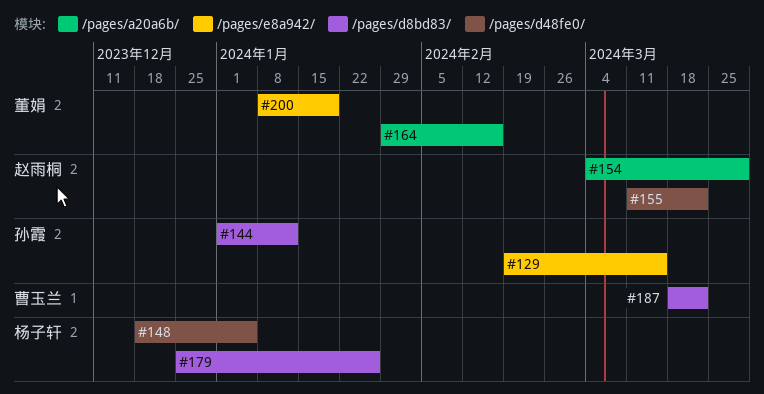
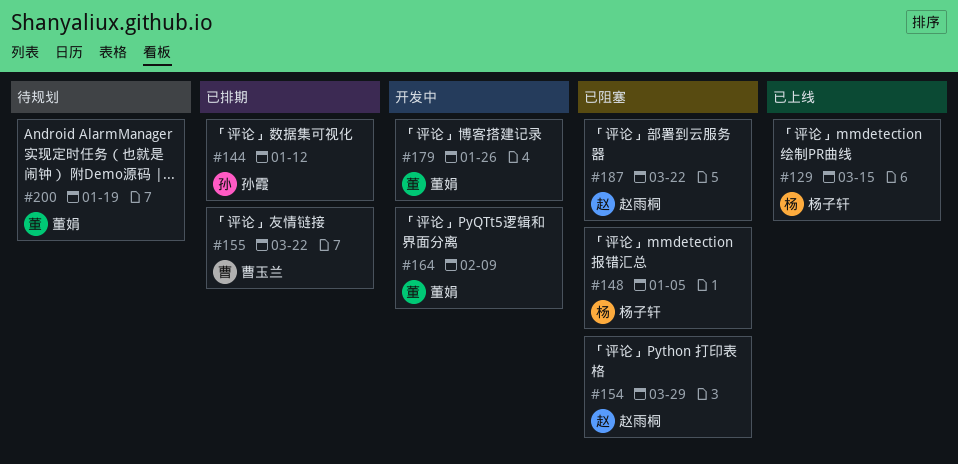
#129, owner: 孙霞 -> 杨子轩
#155, owner: 赵雨桐 -> 曹玉兰
#164, due: Feb 16 -> Feb 9
#179, owner: 杨子轩 -> 董娟
#187, owner: 曹玉兰 -> 赵雨桐

